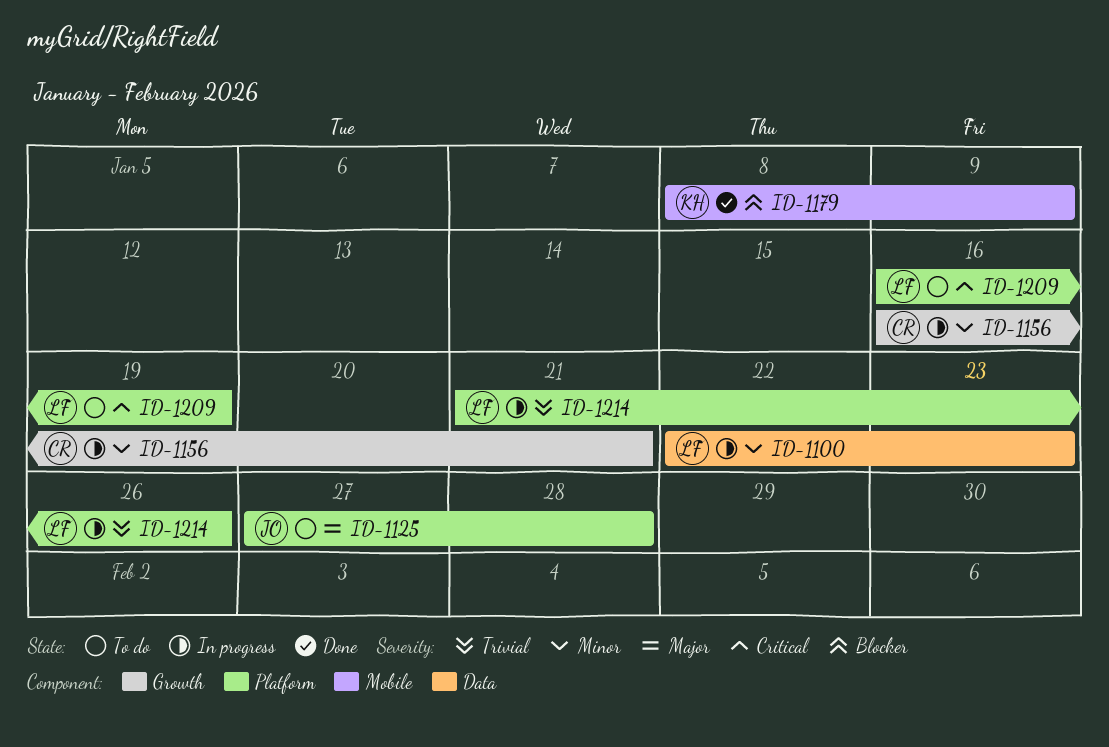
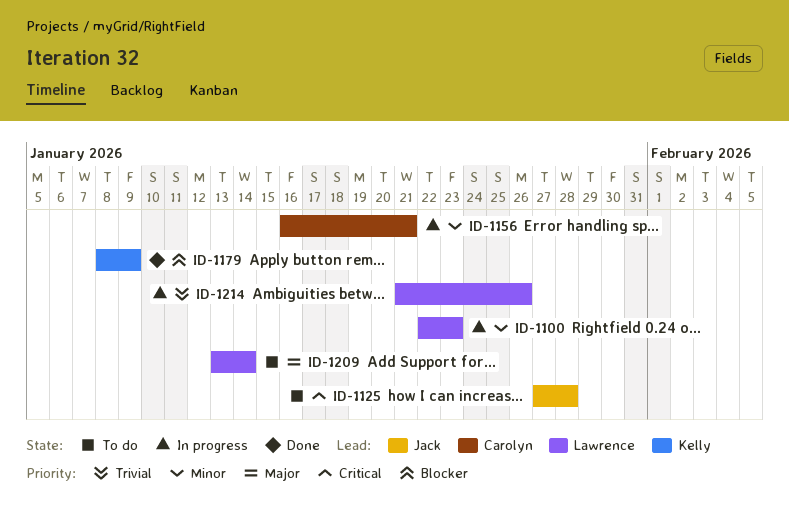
ID-1125, priority: Major -> Critical
ID-1209, priority: Critical -> Major
ID-1209, start: Jan 16 -> Jan 13
ID-1209, due: Jan 19 -> Jan 14

